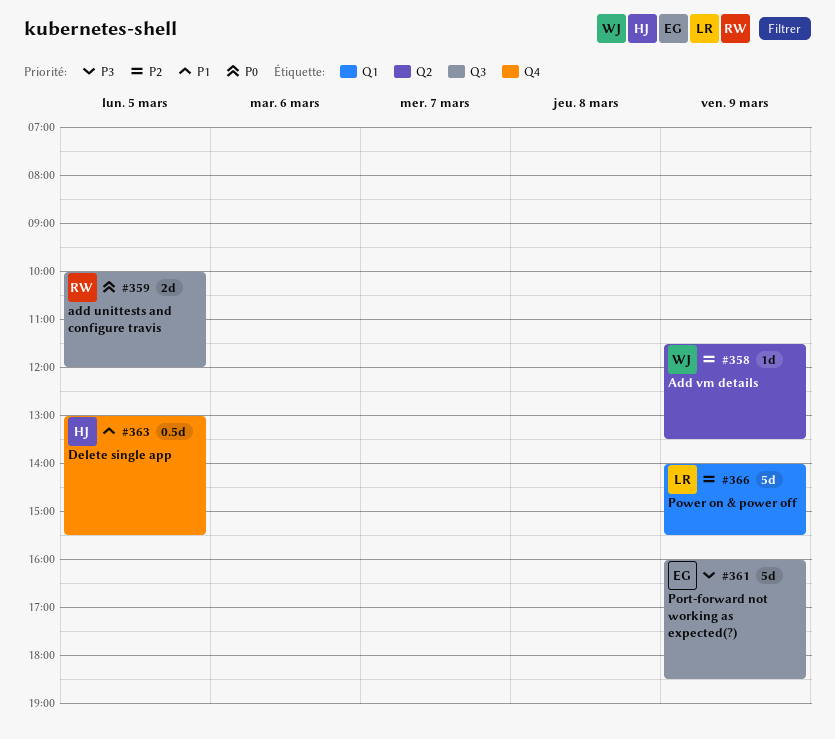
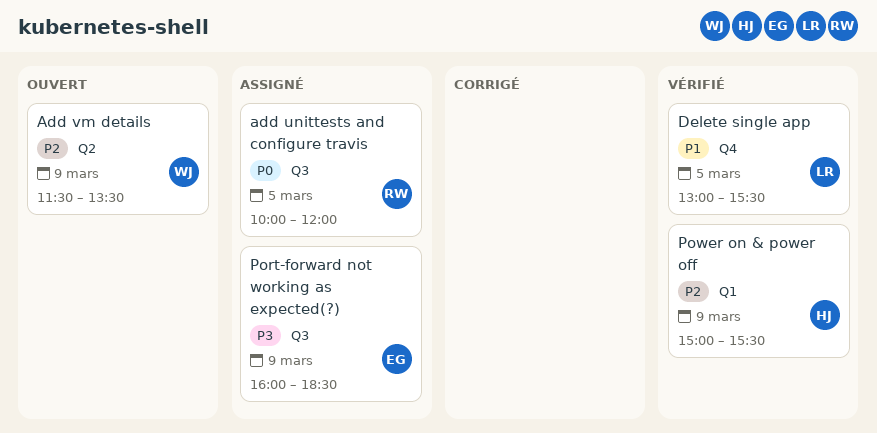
Delete single app, owner: HJ -> LR
Power on & power off, owner: LR -> HJ
Power on & power off, begins: 14:00 -> 15:00

